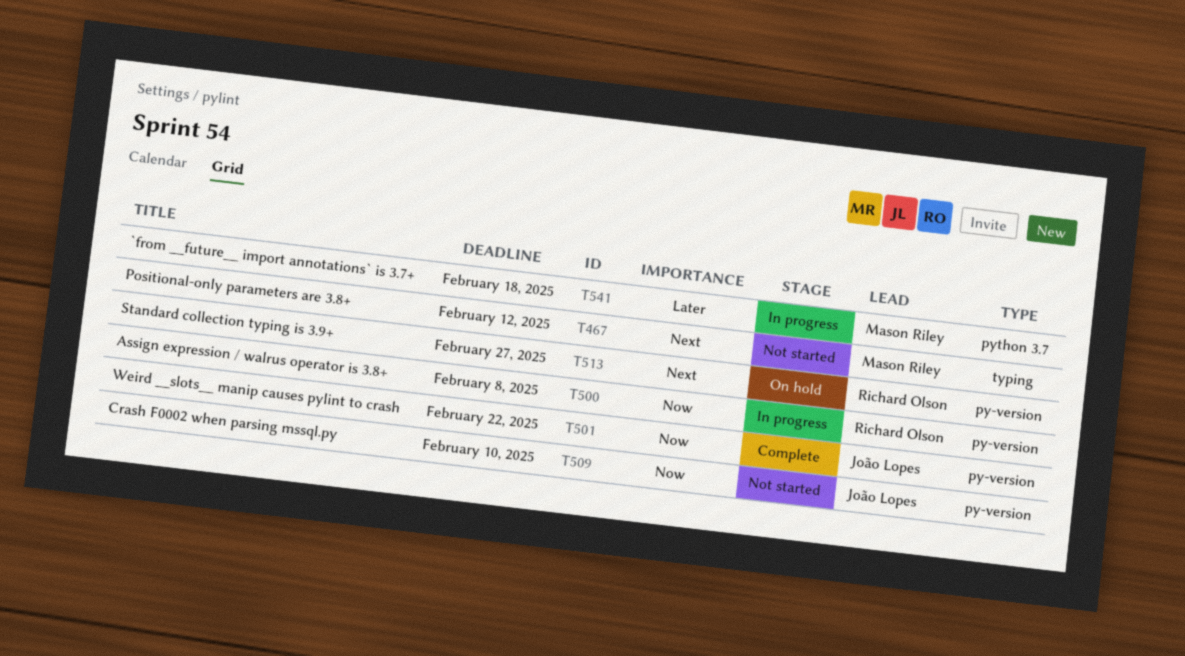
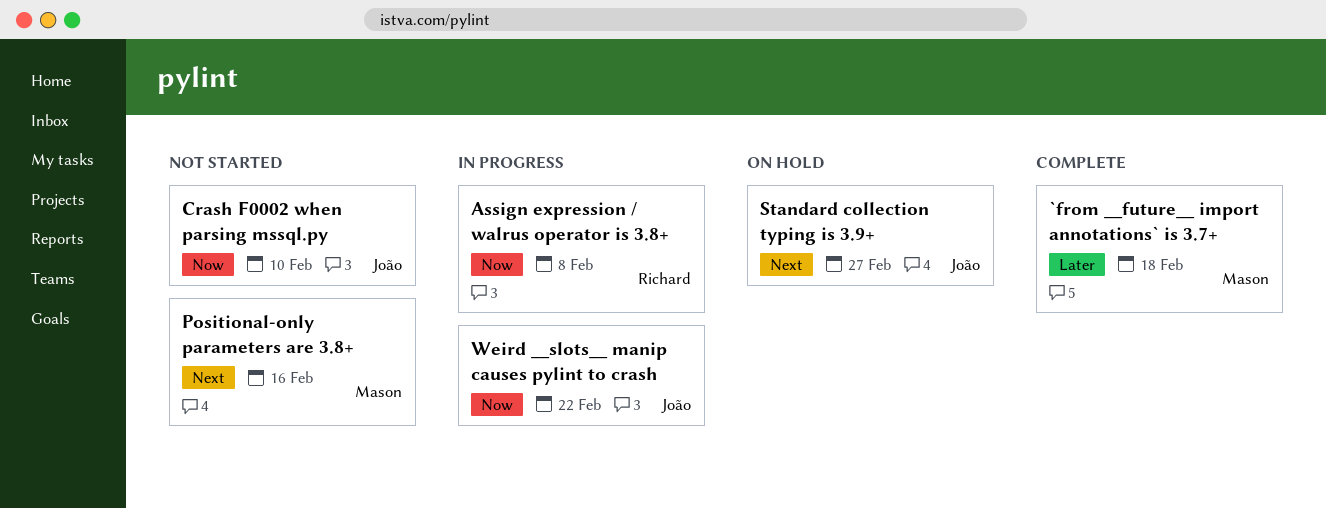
`from __future__ import annotations` is 3.7+, status: In progress -> Complete
Positional-only parameters are 3.8+, due: Feb 12 -> Feb 16
Standard collection typing is 3.9+, owner: Richard Olson -> João Lopes
Weird __slots__ manip causes pylint to crash, status: Complete -> In progress

